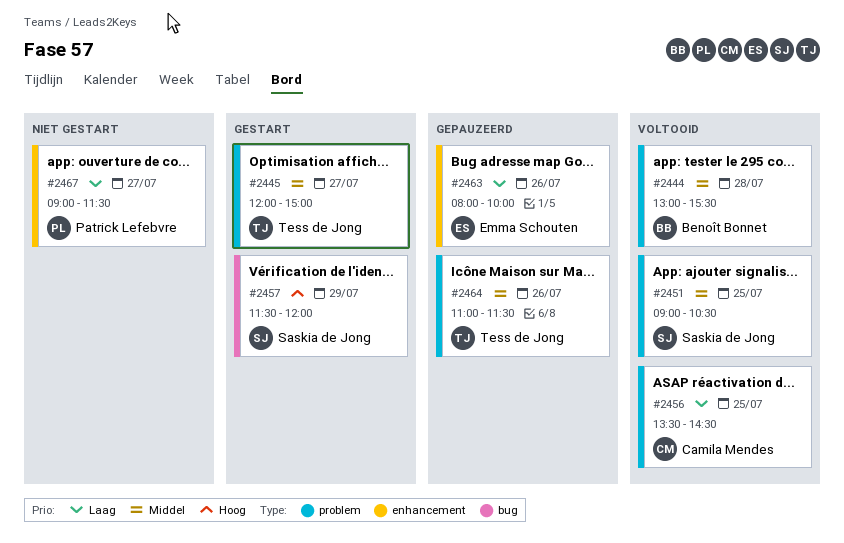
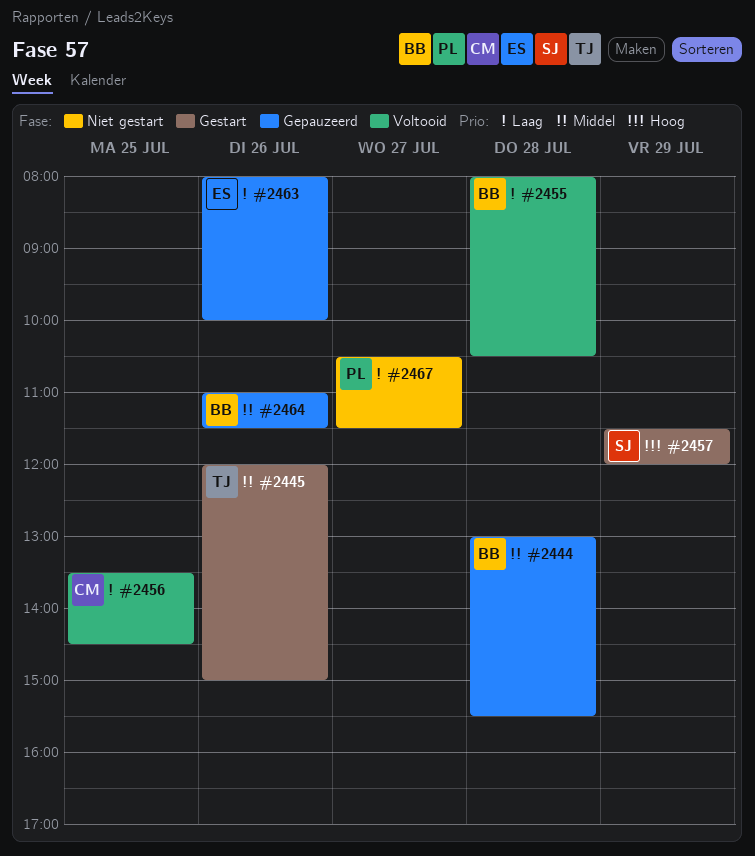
#2444, status: Voltooid -> Gepauzeerd
#2445, day: Jul 27 -> Jul 26
#2451: present -> none
#2455: none -> present
#2464, owner: Tess de Jong -> Benoît Bonnet
#2467, begins: 09:00 -> 10:30

